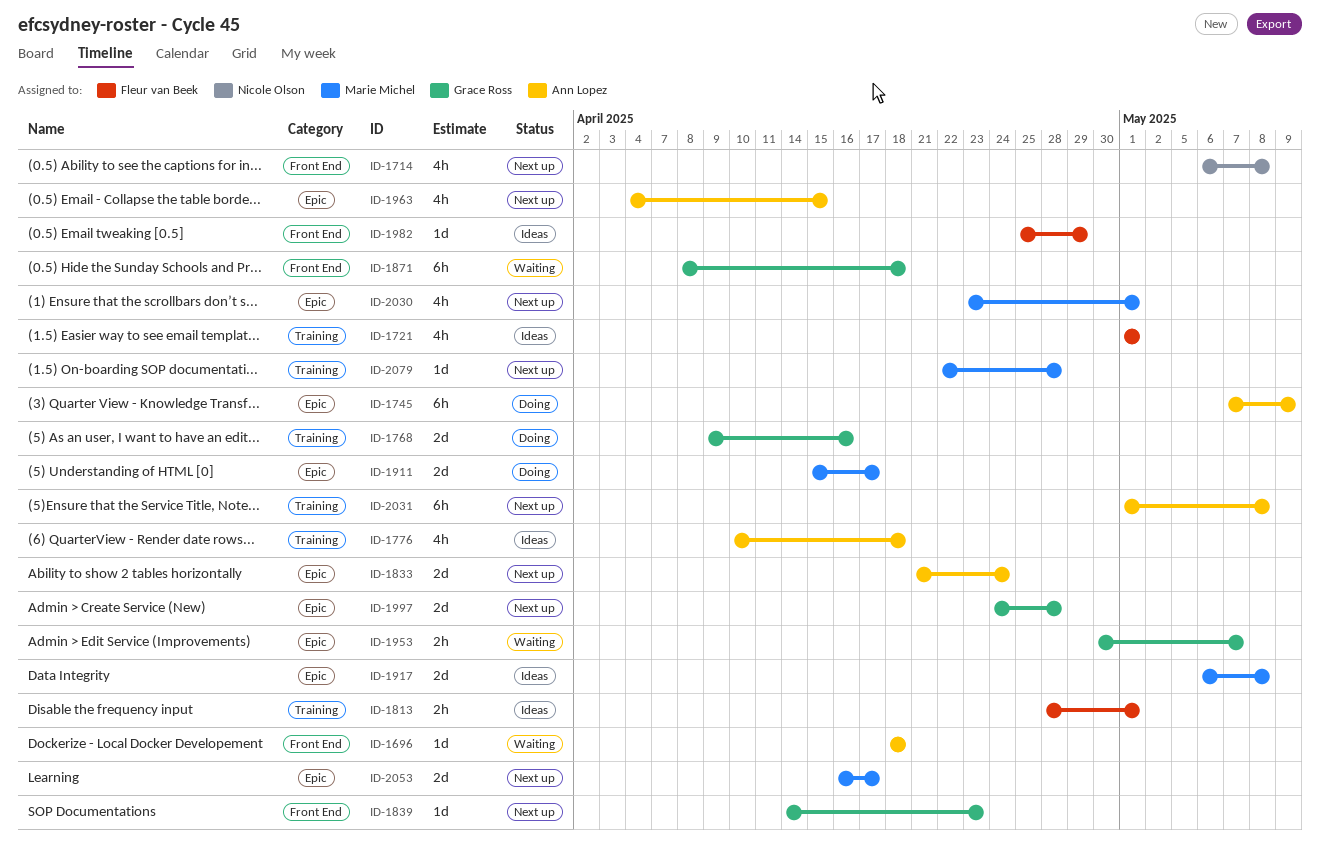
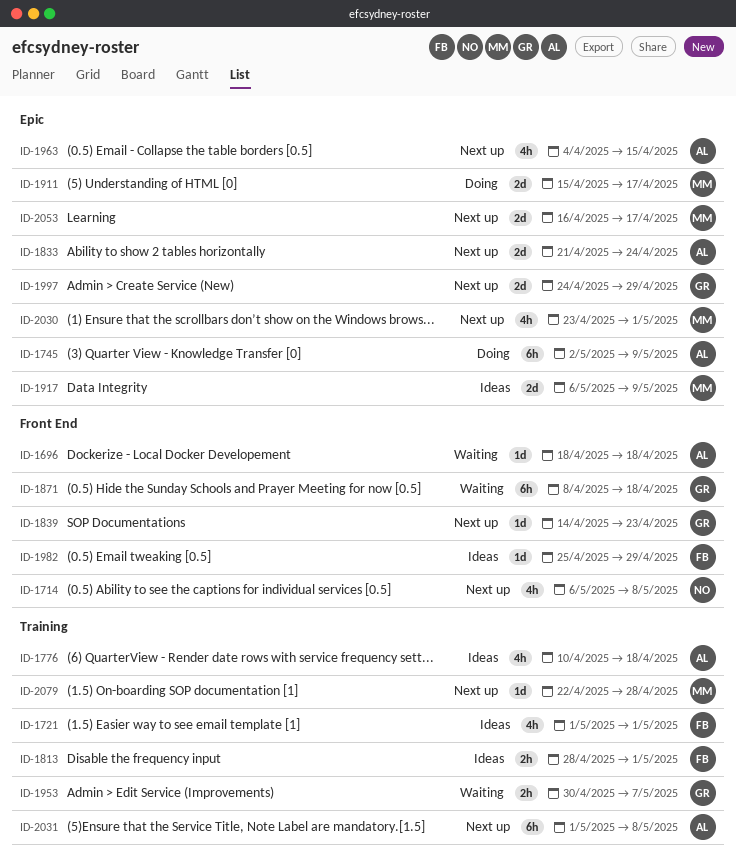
ID-1745, start: May 7 -> May 2
ID-1768: present -> none
ID-1917, due: May 8 -> May 9
ID-1953, label: Epic -> Training
ID-1997, due: Apr 28 -> Apr 29

